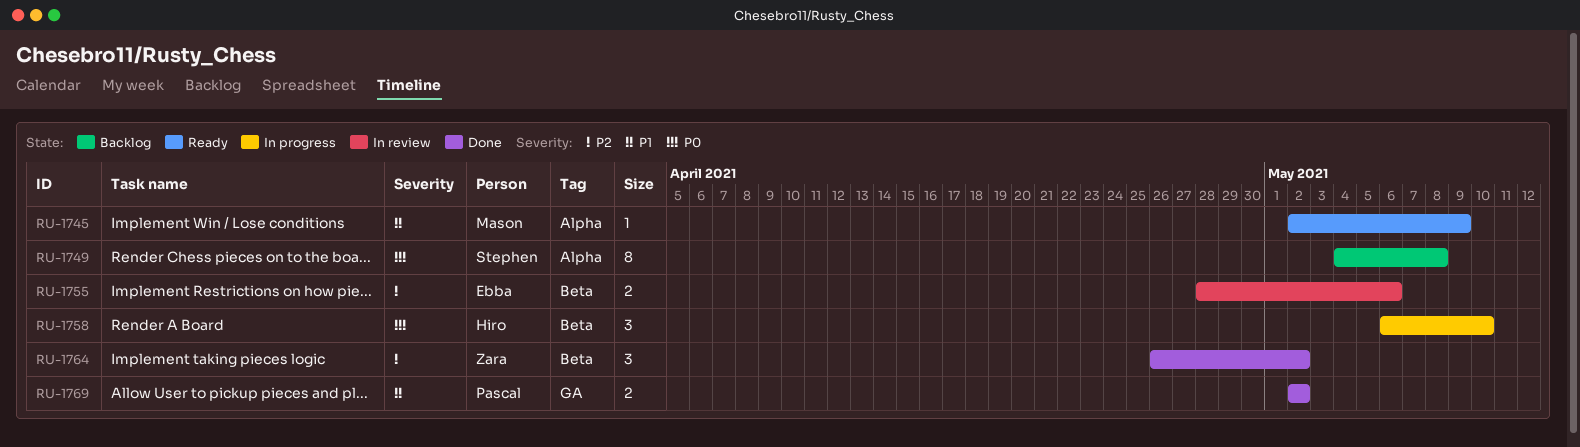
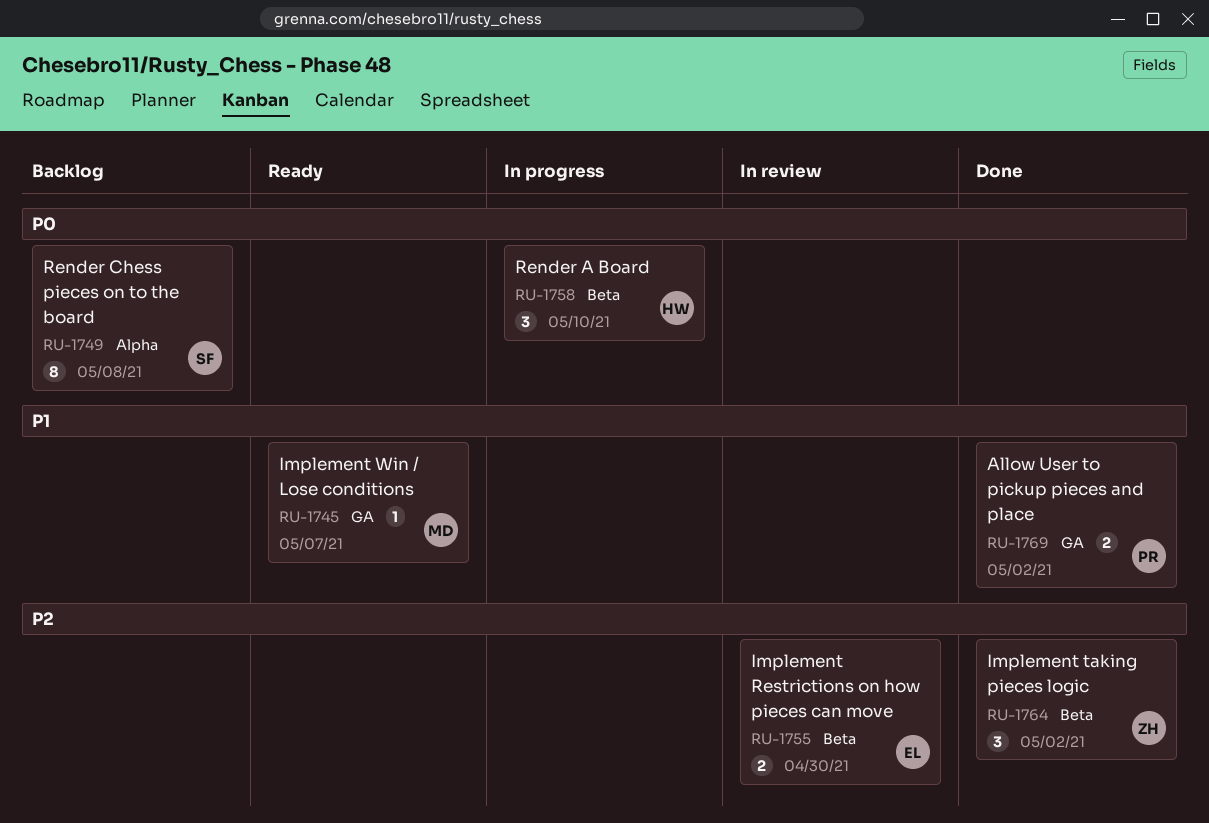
RU-1745, label: Alpha -> GA
RU-1745, due: May 9 -> May 7
RU-1755, due: May 6 -> Apr 30

